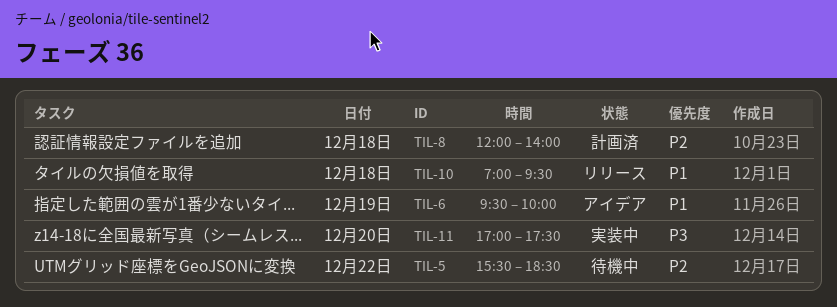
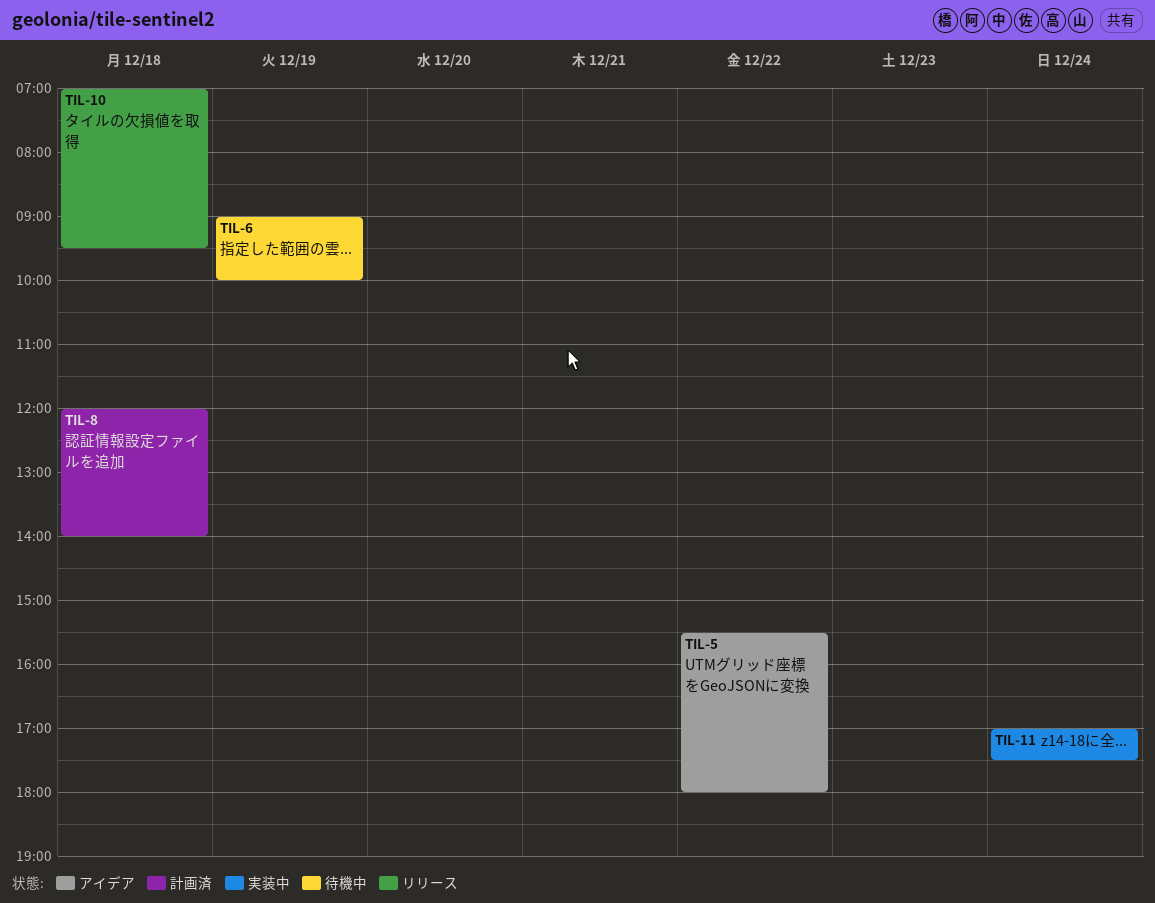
TIL-5, status: 待機中 -> アイデア
TIL-5, ends: 18:30 -> 18:00
TIL-6, status: アイデア -> 待機中
TIL-6, begins: 09:30 -> 09:00
TIL-11, day: Dec 20 -> Dec 24

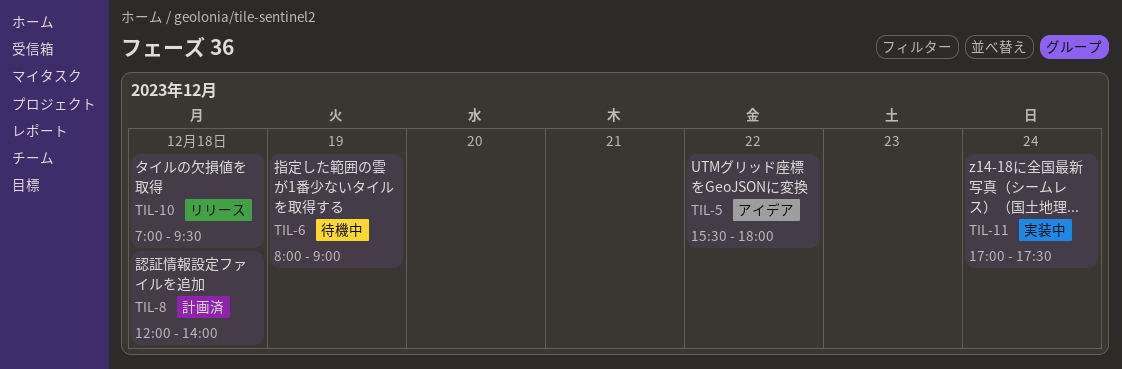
TIL-6, begins: 09:00 -> 08:00
TIL-6, ends: 10:00 -> 09:00

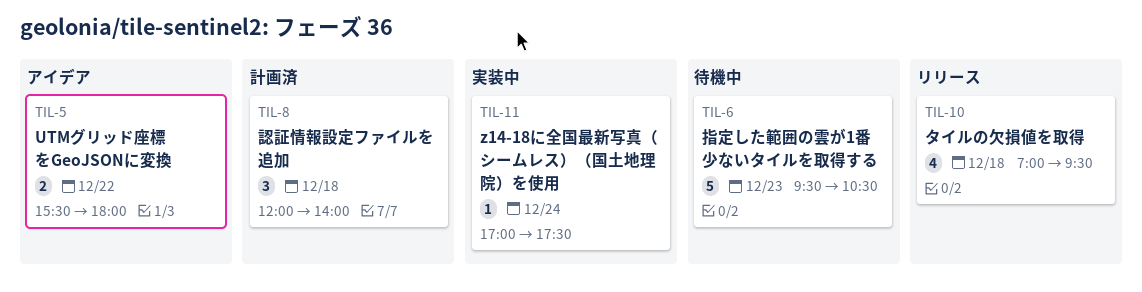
TIL-6, day: Dec 19 -> Dec 23
TIL-6, begins: 08:00 -> 09:30
TIL-6, ends: 09:00 -> 10:30

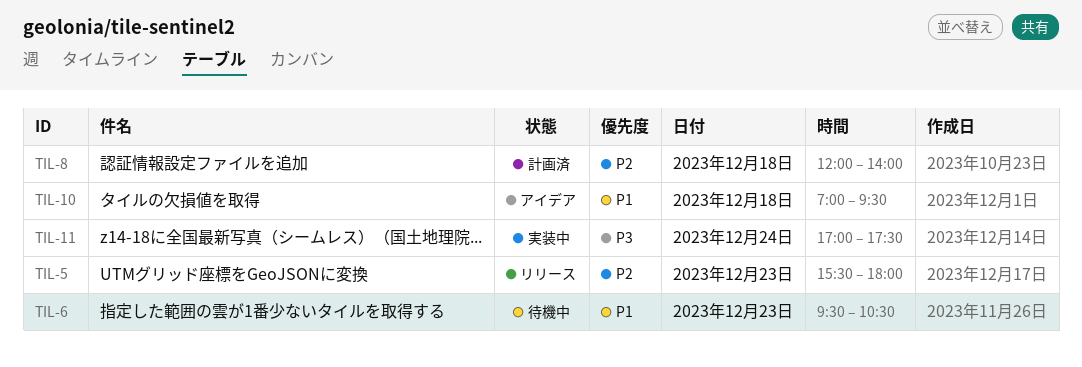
TIL-5, status: アイデア -> リリース
TIL-5, day: Dec 22 -> Dec 23
TIL-10, status: リリース -> アイデア

